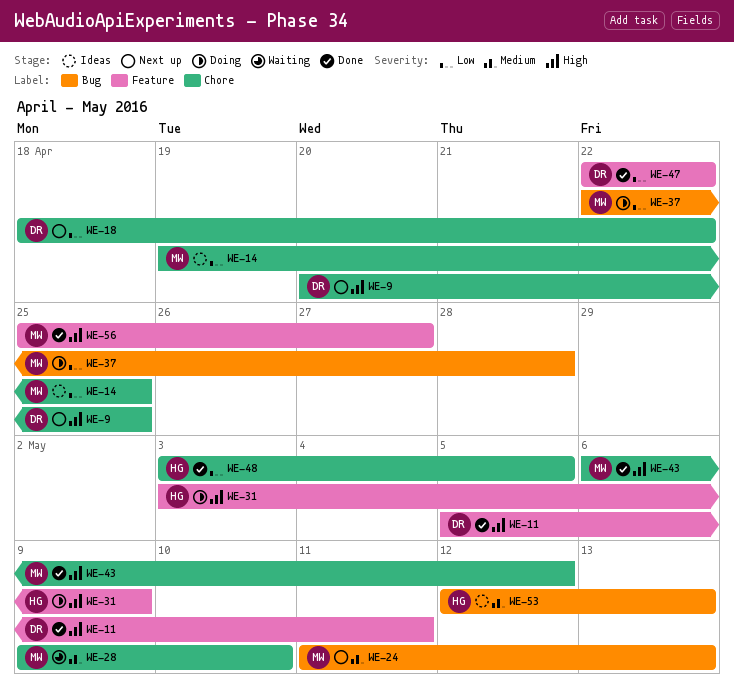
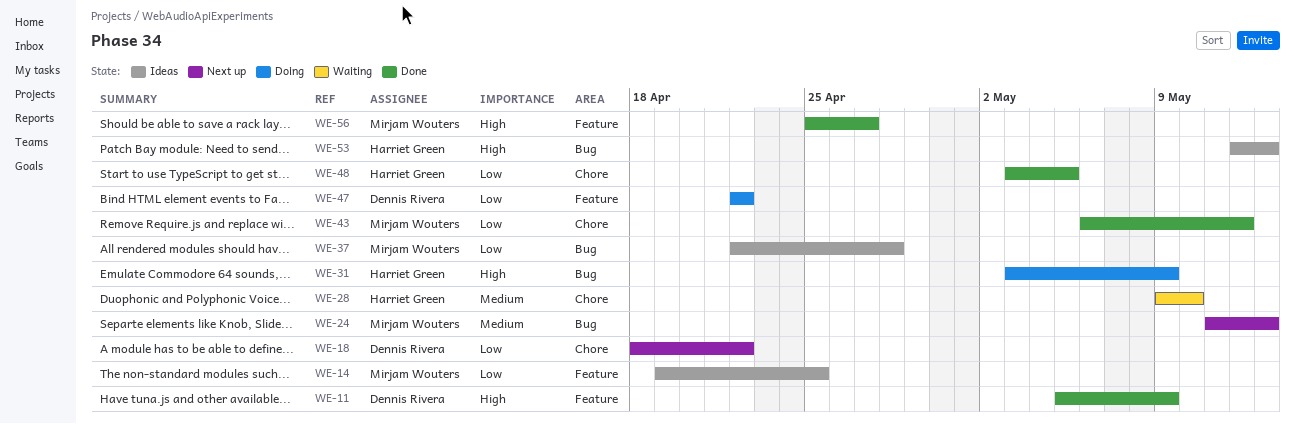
WE-9: present -> none
WE-11, due: May 11 -> May 9
WE-14, label: Chore -> Feature
WE-28, owner: Mirjam Wouters -> Harriet Green
WE-31, label: Feature -> Bug
WE-37, status: Doing -> Ideas
WE-43, priority: High -> Low
WE-47, status: Done -> Doing
WE-53, priority: Medium -> High

